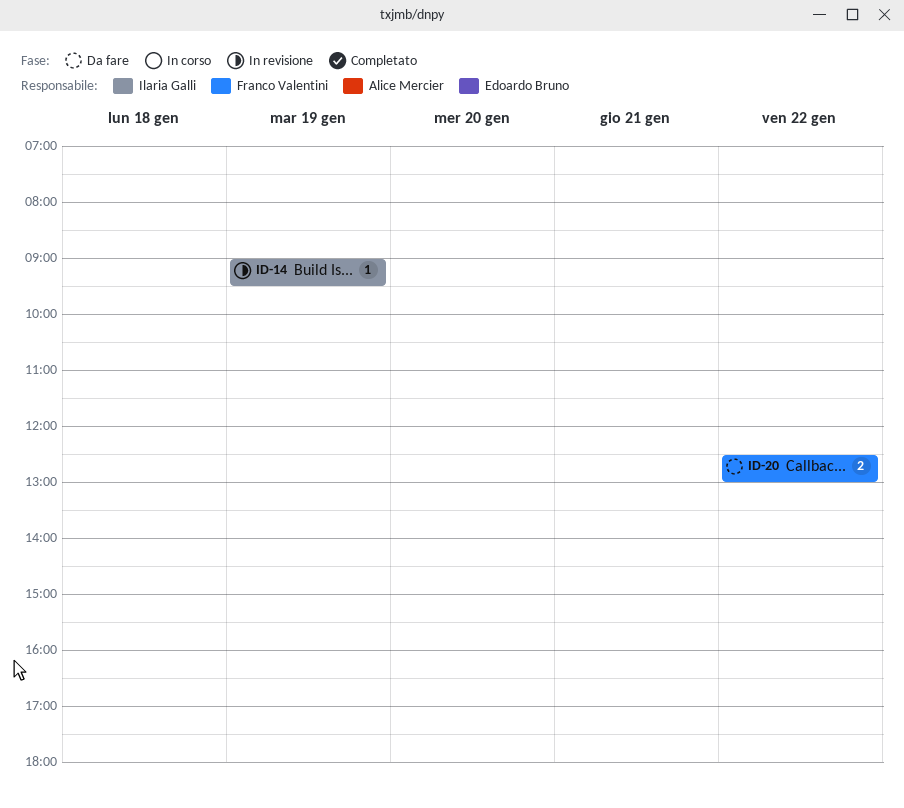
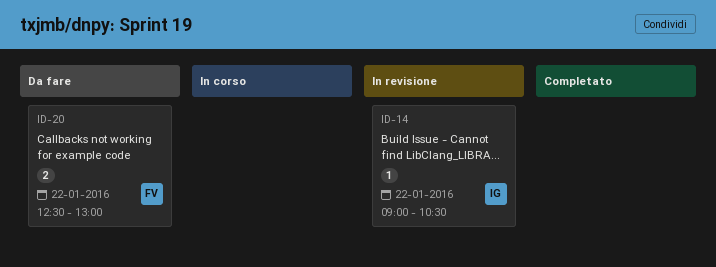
ID-14, day: Jan 19 -> Jan 22
ID-14, ends: 09:30 -> 10:30

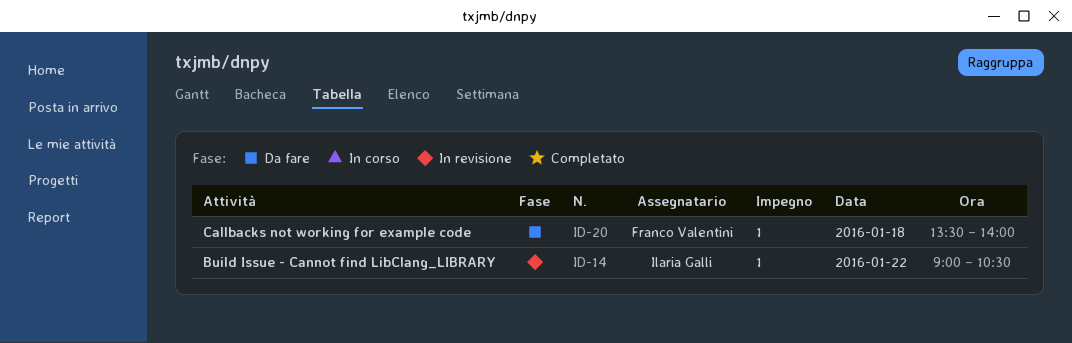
ID-20, estimate: 2 -> 1
ID-20, day: Jan 22 -> Jan 18
ID-20, begins: 12:30 -> 13:30
ID-20, ends: 13:00 -> 14:00

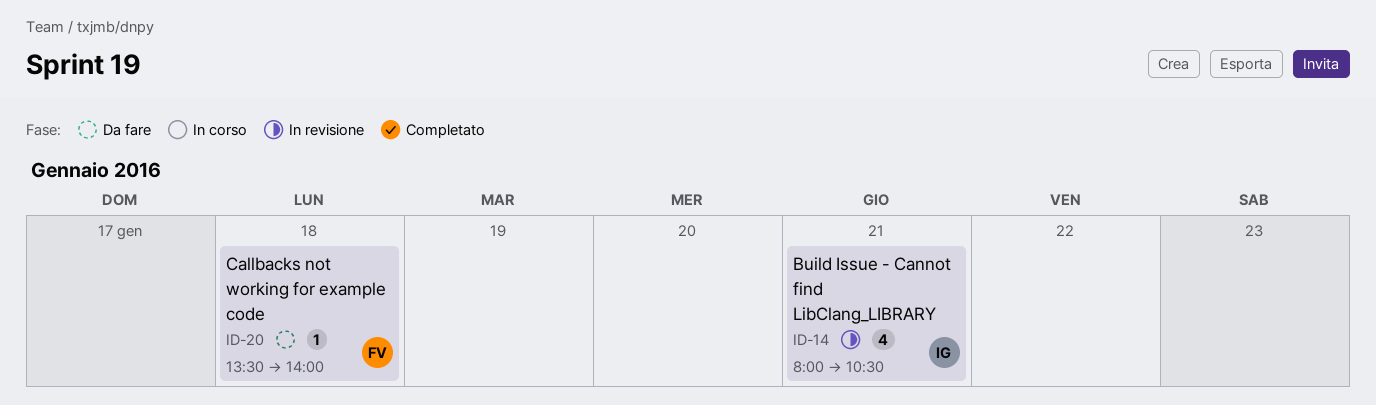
ID-14, estimate: 1 -> 4
ID-14, day: Jan 22 -> Jan 21
ID-14, begins: 09:00 -> 08:00

